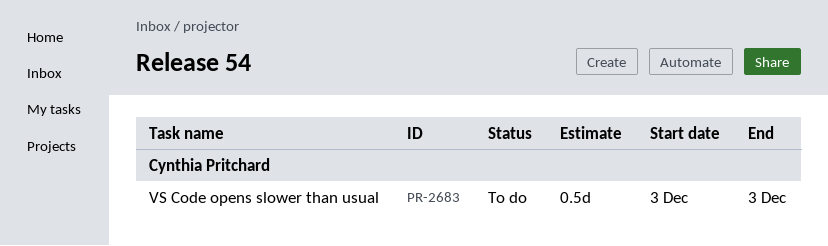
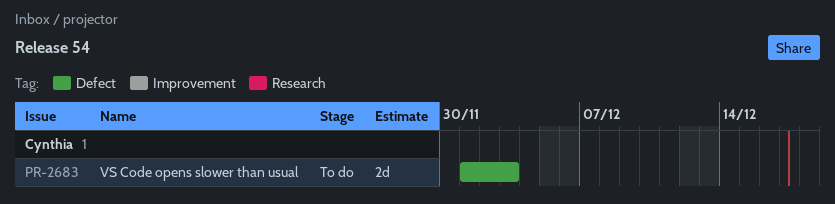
PR-2683, estimate: 0.5d -> 2d
PR-2683, start: Dec 3 -> Dec 1

